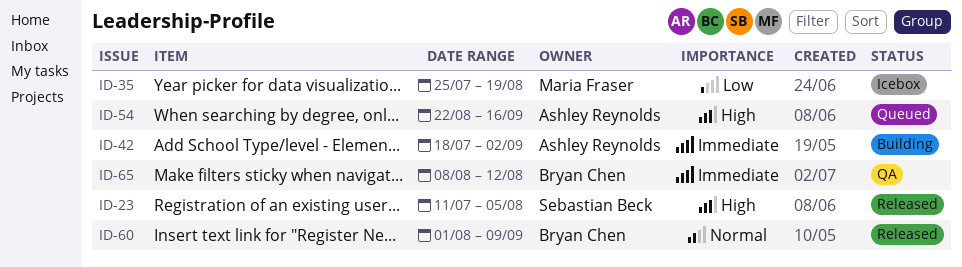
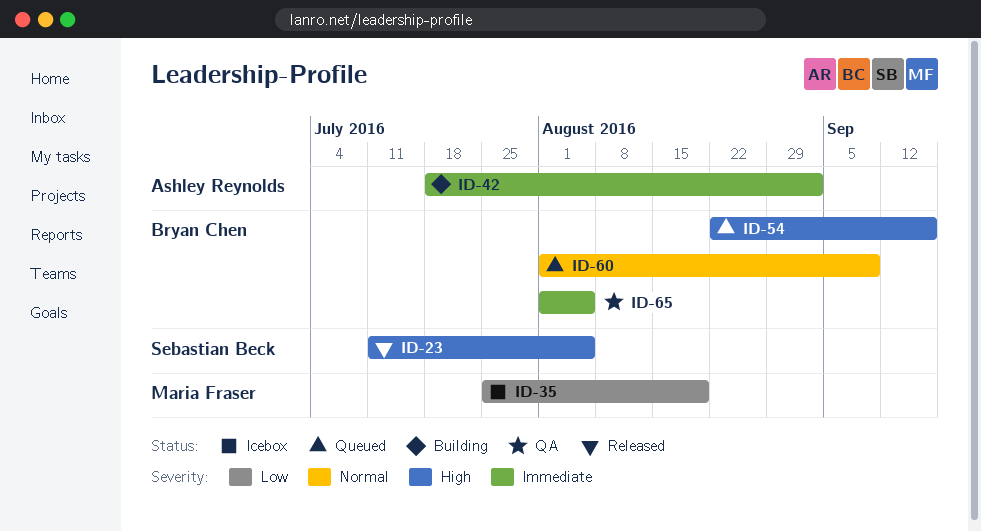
ID-54, owner: Ashley Reynolds -> Bryan Chen
ID-60, status: Released -> Queued
ID-65, start: Aug 8 -> Aug 1
ID-65, due: Aug 12 -> Aug 5

